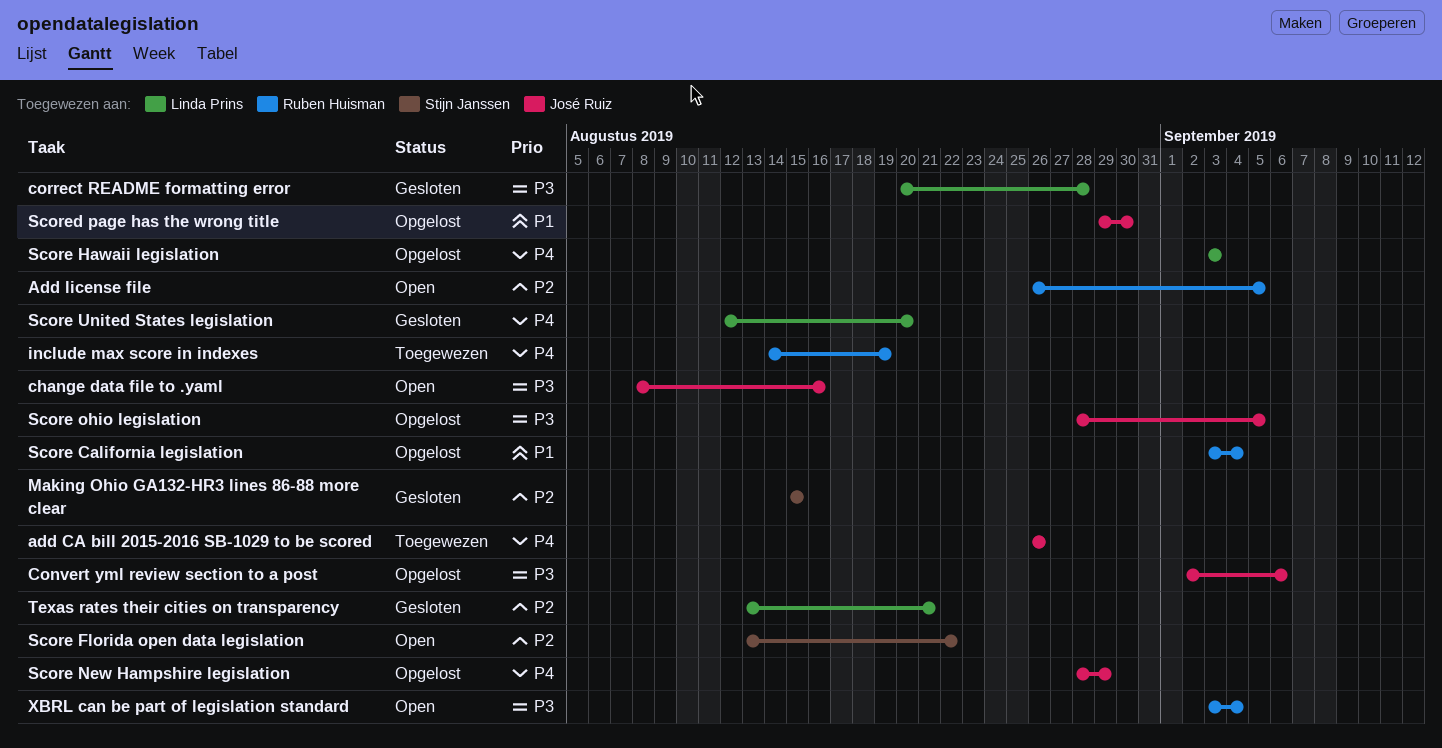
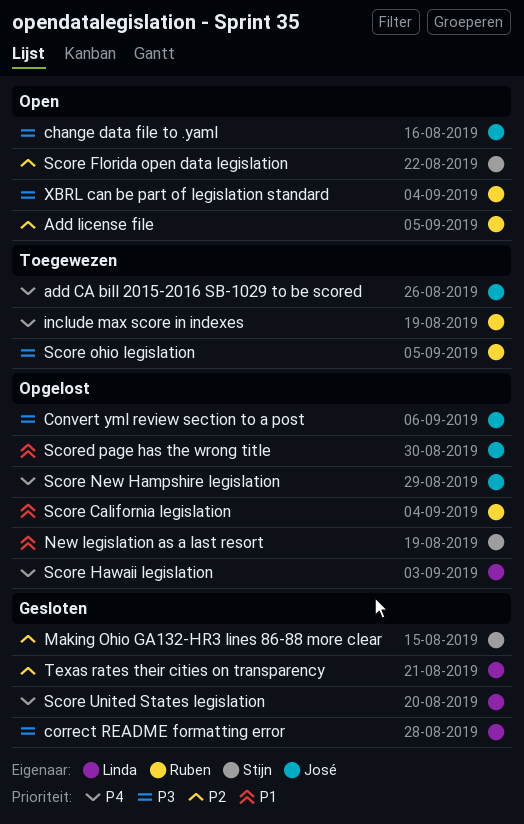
New legislation as a last resort: none -> present
Score ohio legislation, status: Opgelost -> Toegewezen
Score ohio legislation, owner: José Ruiz -> Ruben Huisman

